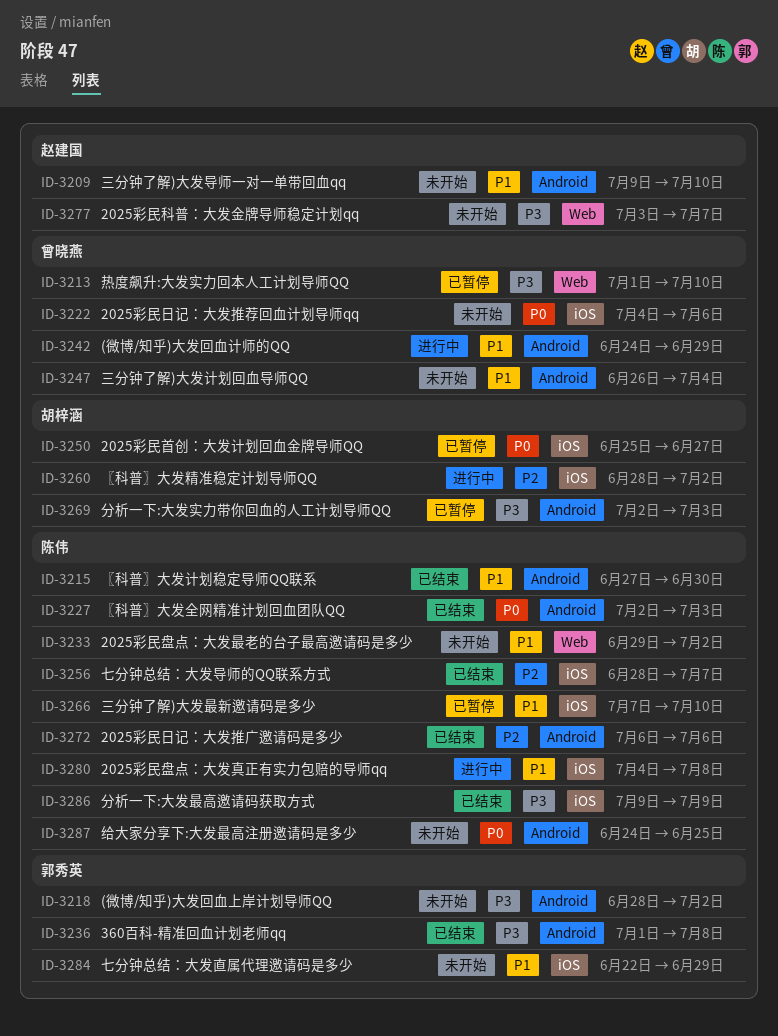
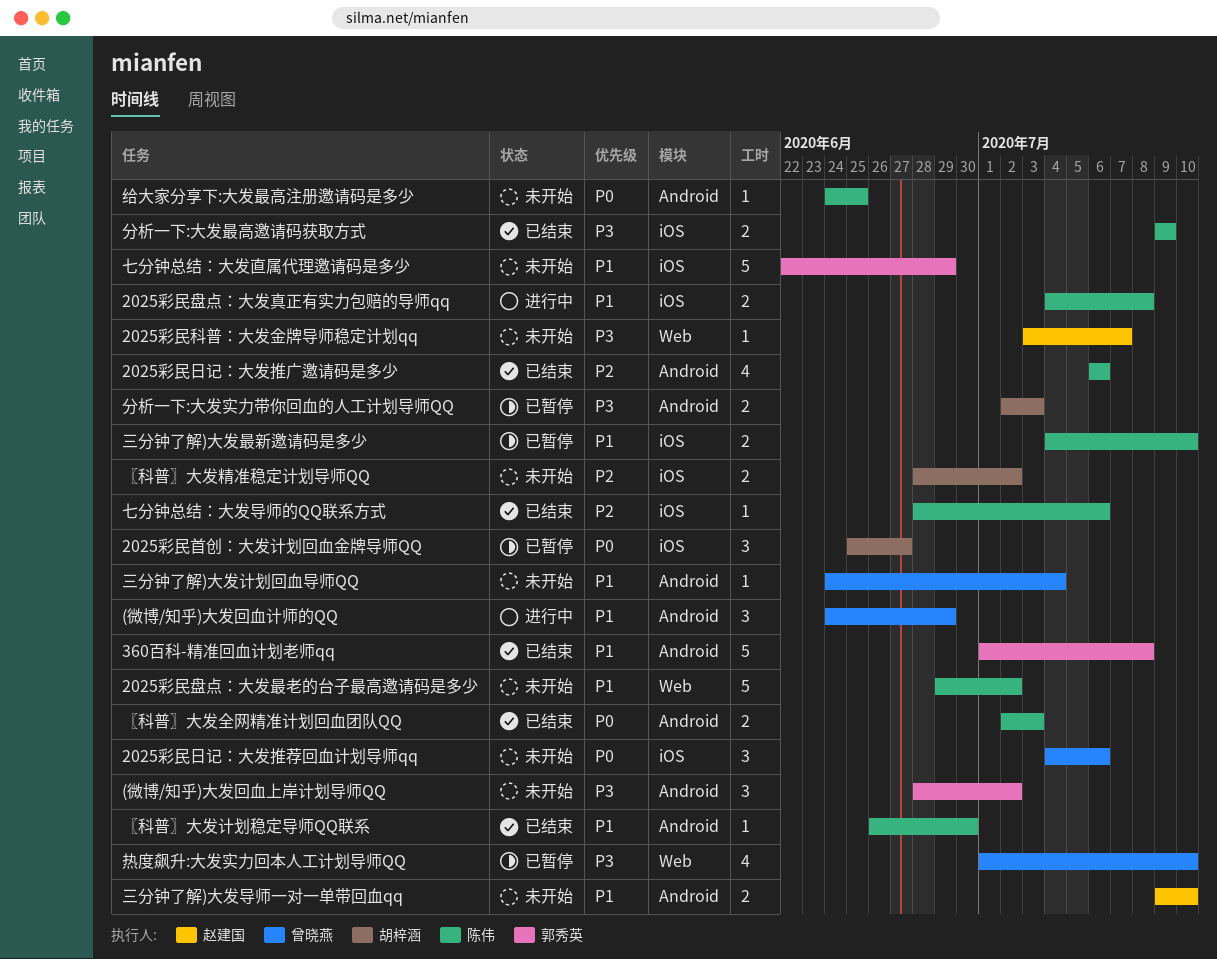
360百科-精准回血计划老师qq, priority: P3 -> P1
〖科普〗大发精准稳定计划导师QQ, status: 进行中 -> 未开始
〖科普〗大发计划稳定导师QQ联系, start: Jun 27 -> Jun 26
七分钟总结：大发导师的QQ联系方式, due: Jul 7 -> Jul 6
三分钟了解)大发最新邀请码是多少, start: Jul 7 -> Jul 4
三分钟了解)大发计划回血导师QQ, start: Jun 26 -> Jun 24

